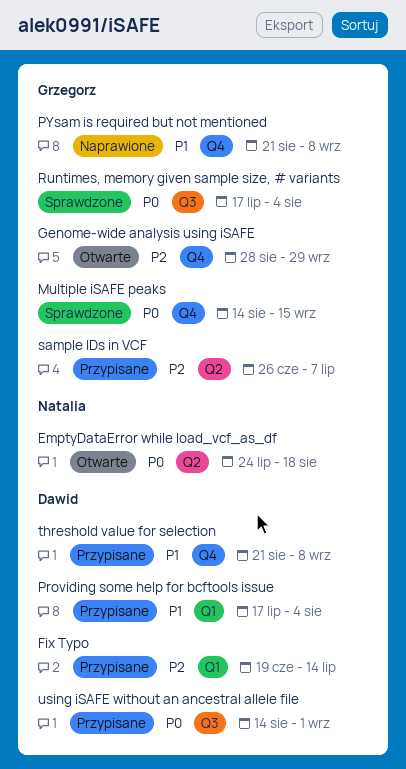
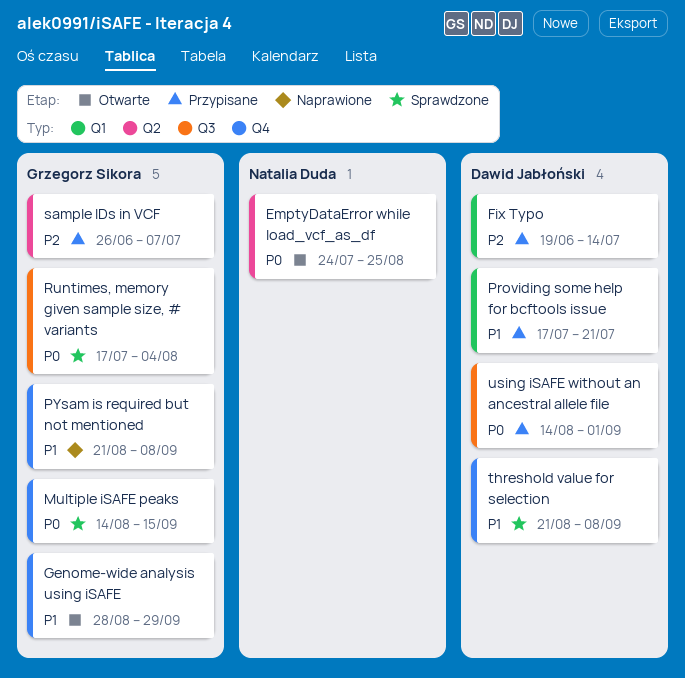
EmptyDataError while load_vcf_as_df, due: Aug 18 -> Aug 25
Genome-wide analysis using iSAFE, priority: P2 -> P1
Providing some help for bcftools issue, due: Aug 4 -> Jul 21
threshold value for selection, status: Przypisane -> Sprawdzone

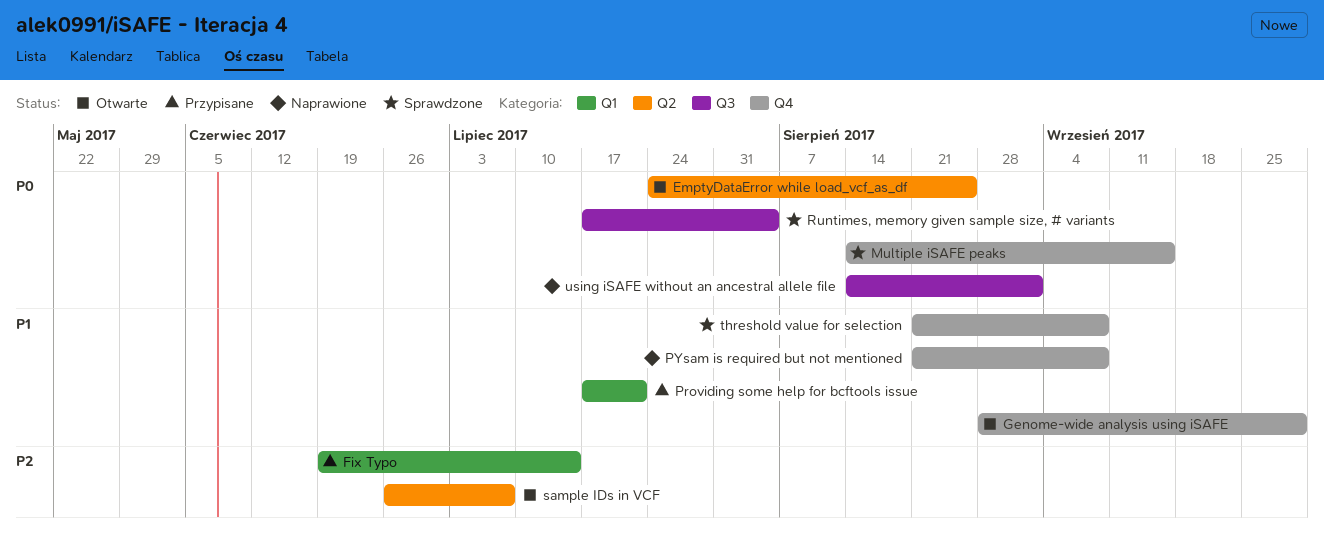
sample IDs in VCF, status: Przypisane -> Otwarte
using iSAFE without an ancestral allele file, status: Przypisane -> Naprawione

